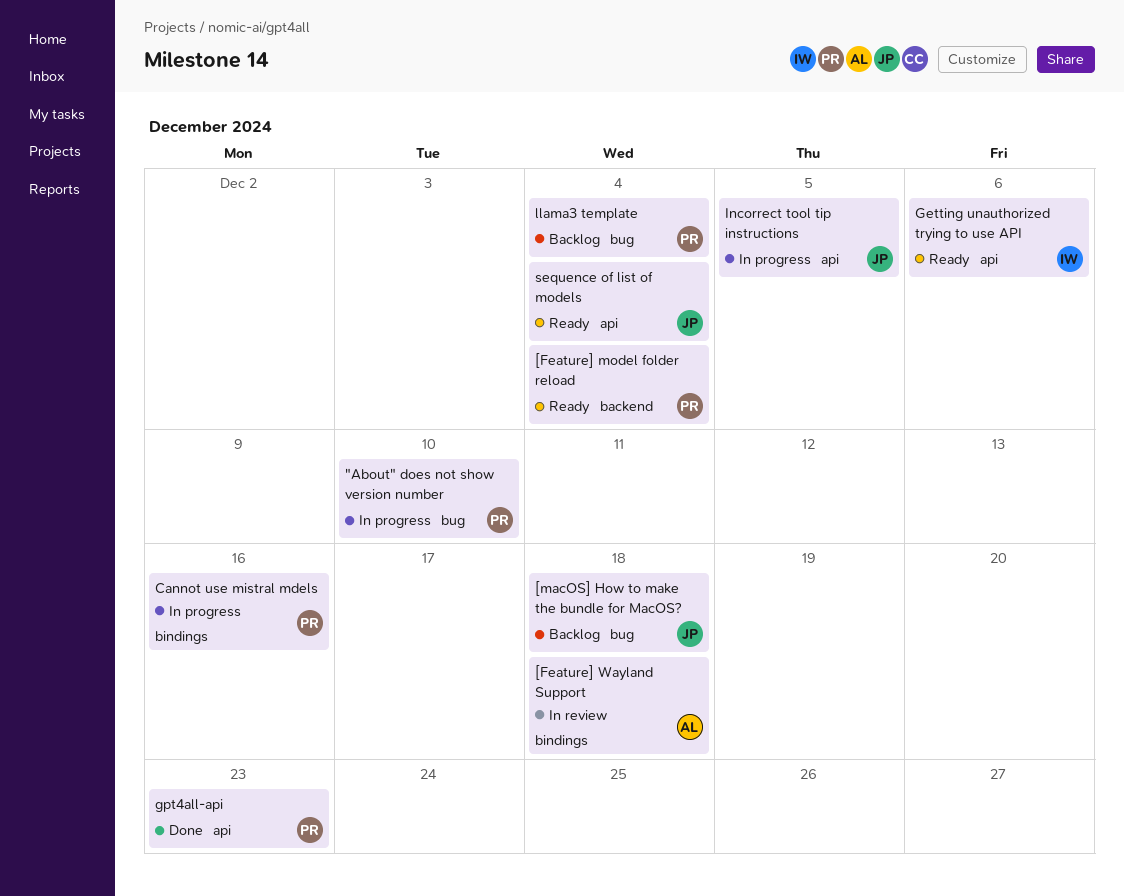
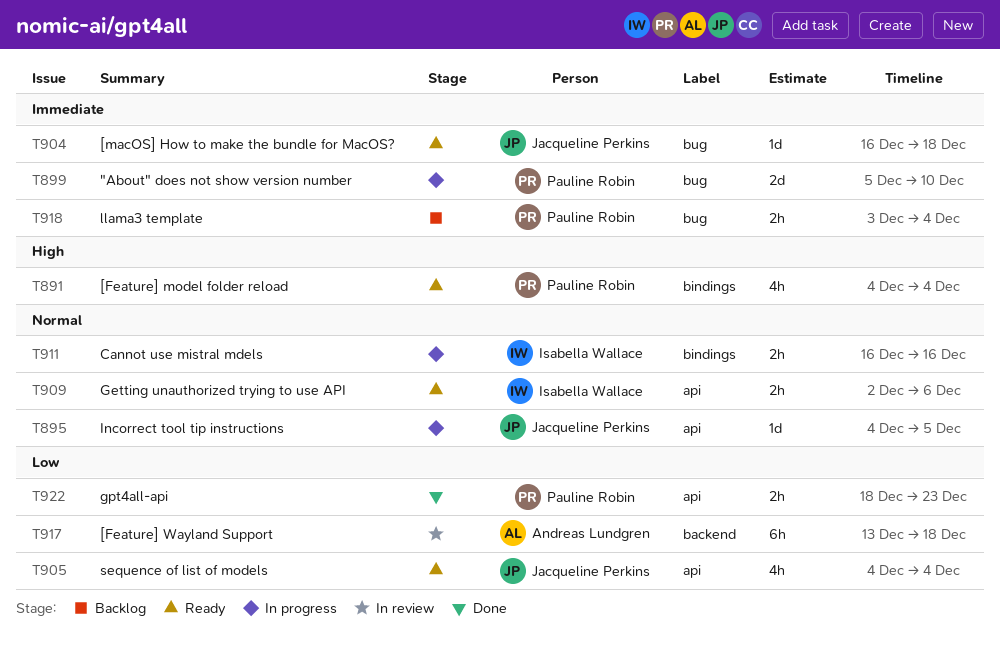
[Feature] model folder reload, label: backend -> bindings
[Feature] Wayland Support, label: bindings -> backend
[macOS] How to make the bundle for MacOS?, status: Backlog -> Ready
Cannot use mistral mdels, owner: Pauline Robin -> Isabella Wallace

